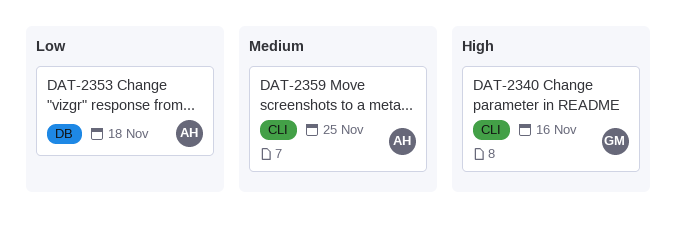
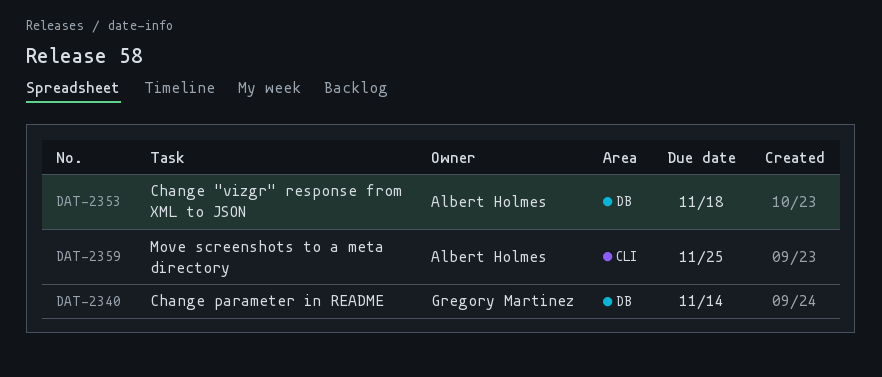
DAT-2340, label: CLI -> DB
DAT-2340, due: Nov 16 -> Nov 14

